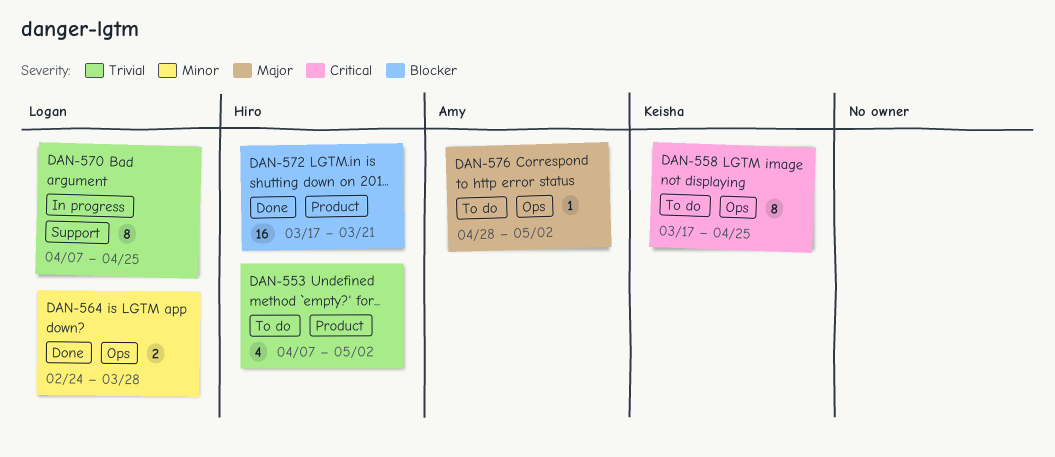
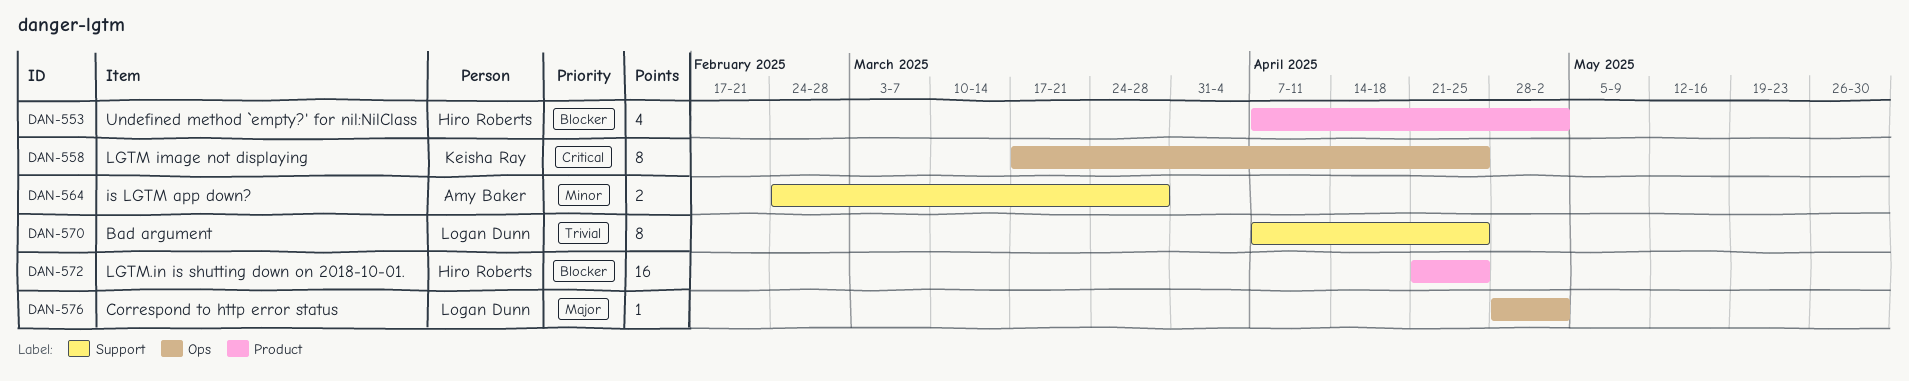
DAN-553, priority: Trivial -> Blocker
DAN-564, owner: Logan Dunn -> Amy Baker
DAN-564, label: Ops -> Support
DAN-572, start: Mar 17 -> Apr 21
DAN-572, due: Mar 21 -> Apr 25
DAN-576, owner: Amy Baker -> Logan Dunn

